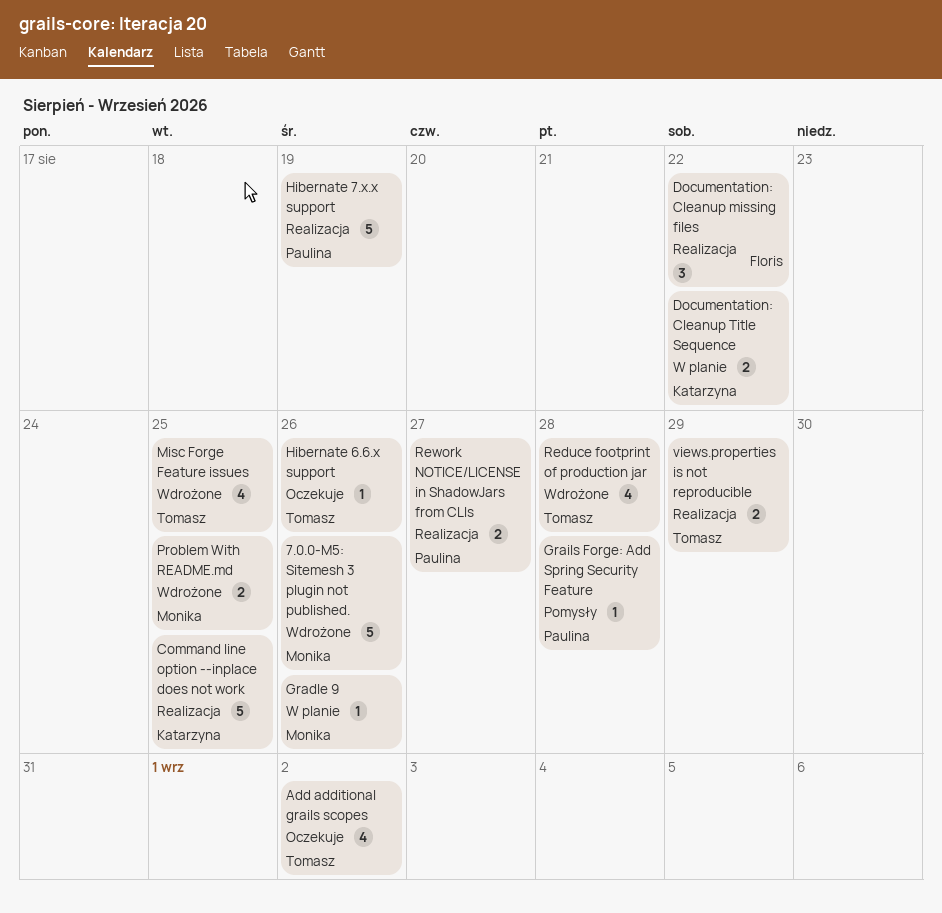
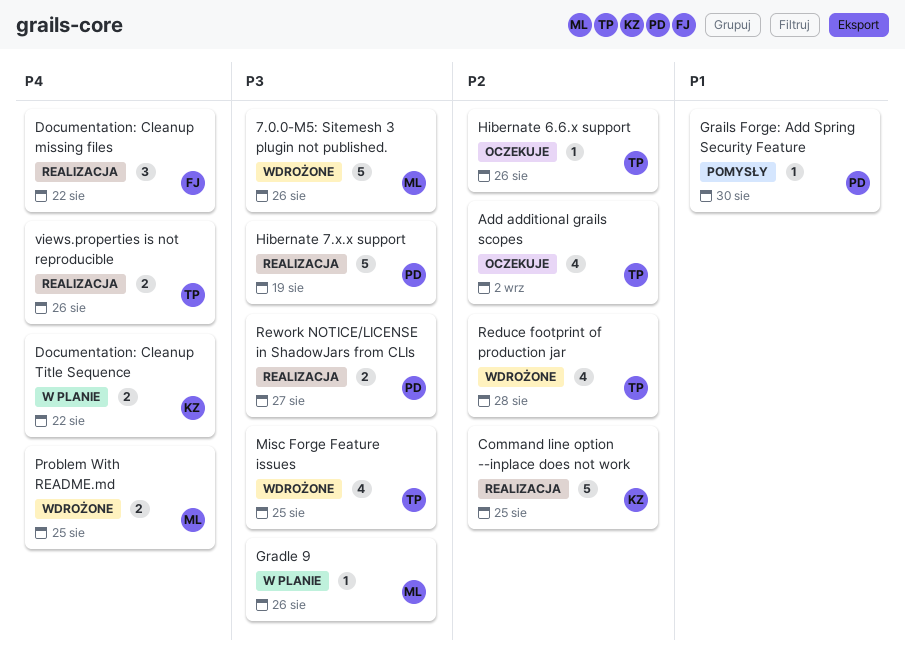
Grails Forge: Add Spring Security Feature, due: Aug 28 -> Aug 30
views.properties is not reproducible, due: Aug 29 -> Aug 26

